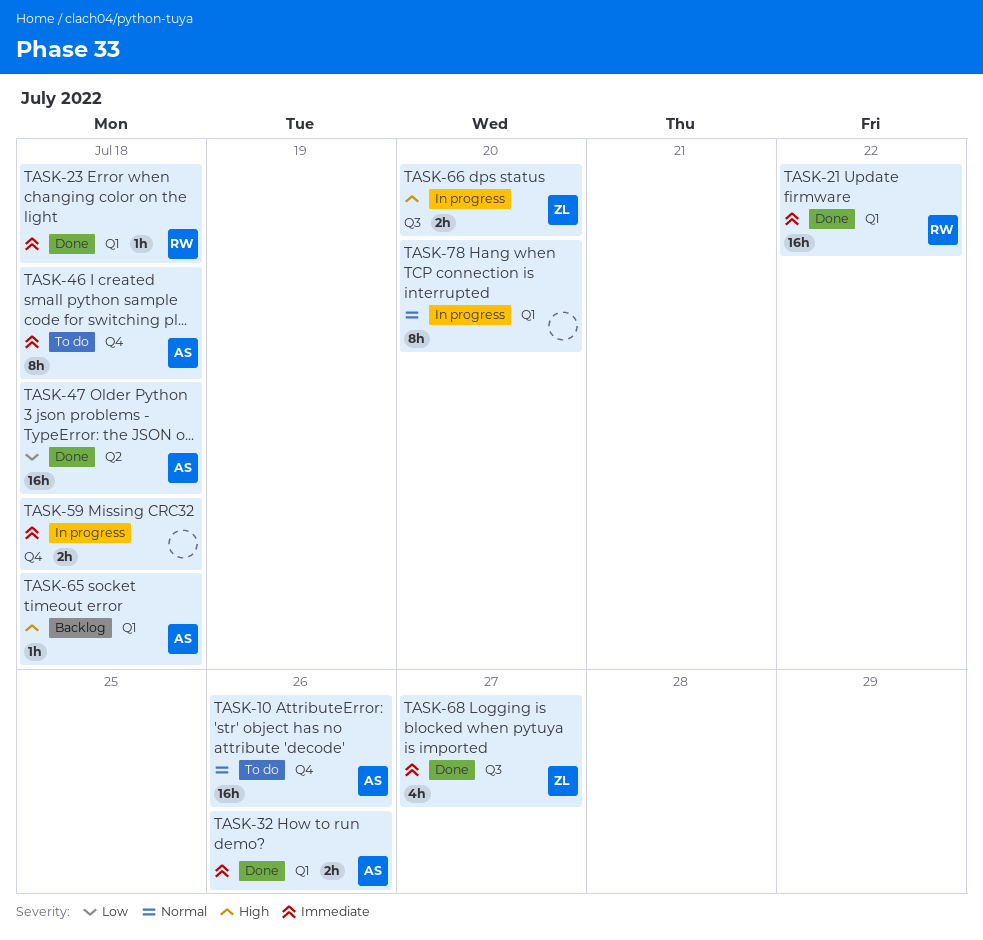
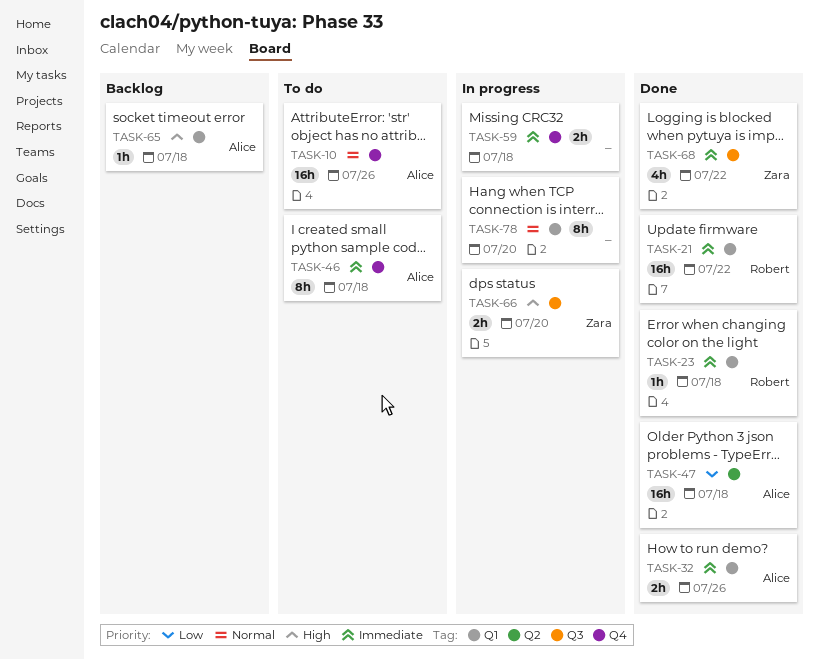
TASK-68, due: Jul 27 -> Jul 22

